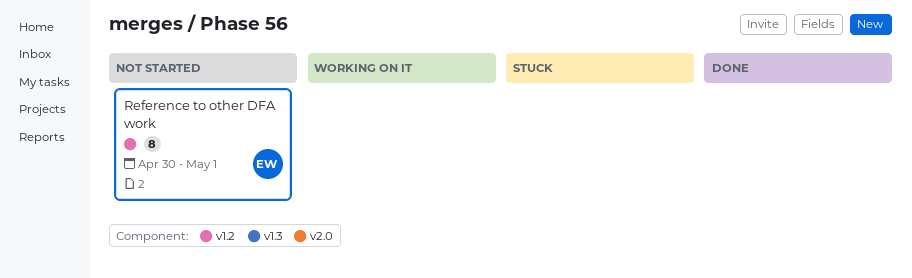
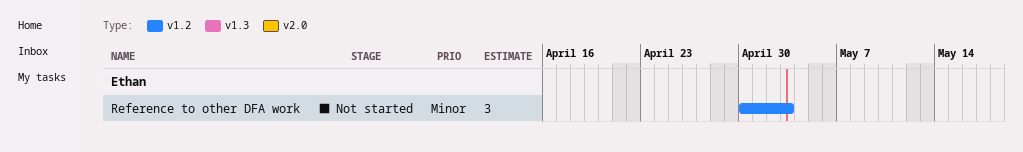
Reference to other DFA work, estimate: 8 -> 3
Reference to other DFA work, due: May 1 -> May 3

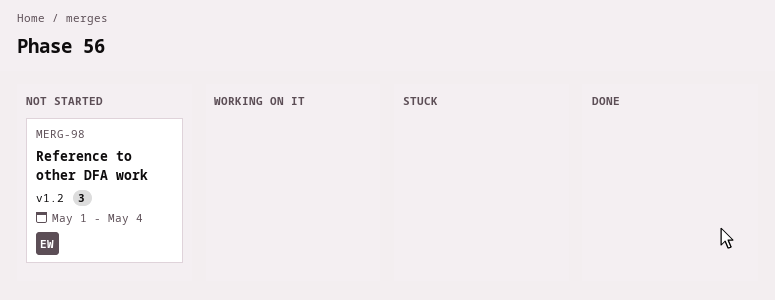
Reference to other DFA work, start: Apr 30 -> May 1
Reference to other DFA work, due: May 3 -> May 4

